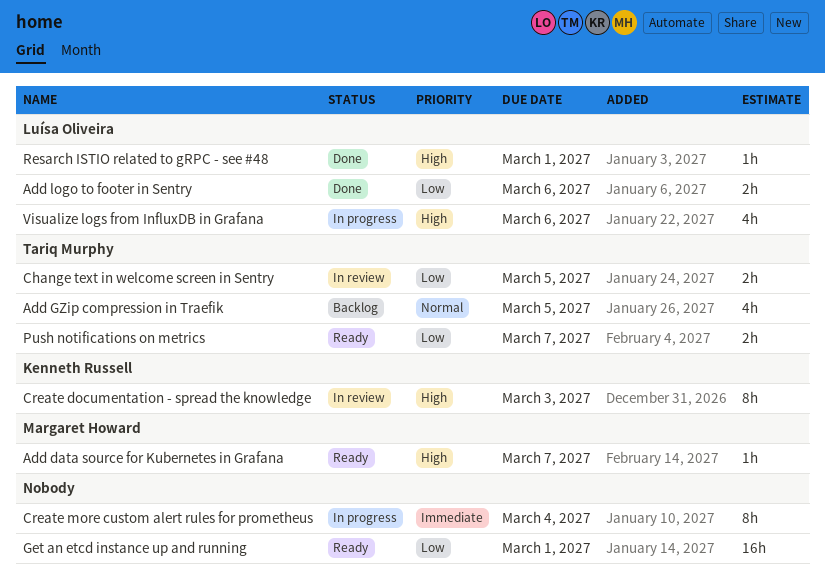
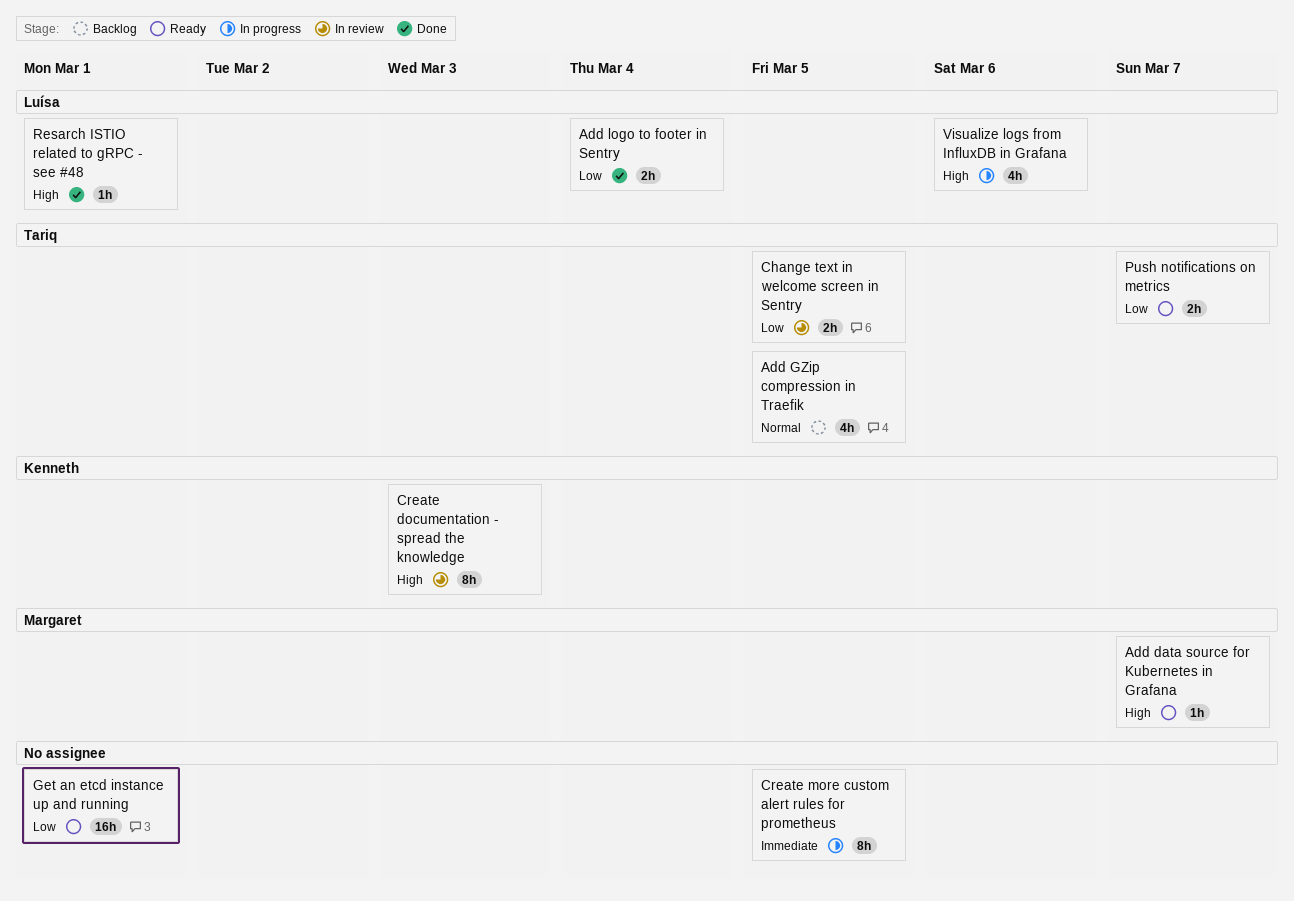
Add logo to footer in Sentry, due: Mar 6 -> Mar 4
Create more custom alert rules for prometheus, due: Mar 4 -> Mar 5

